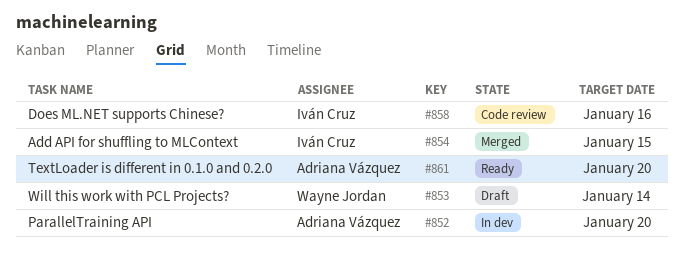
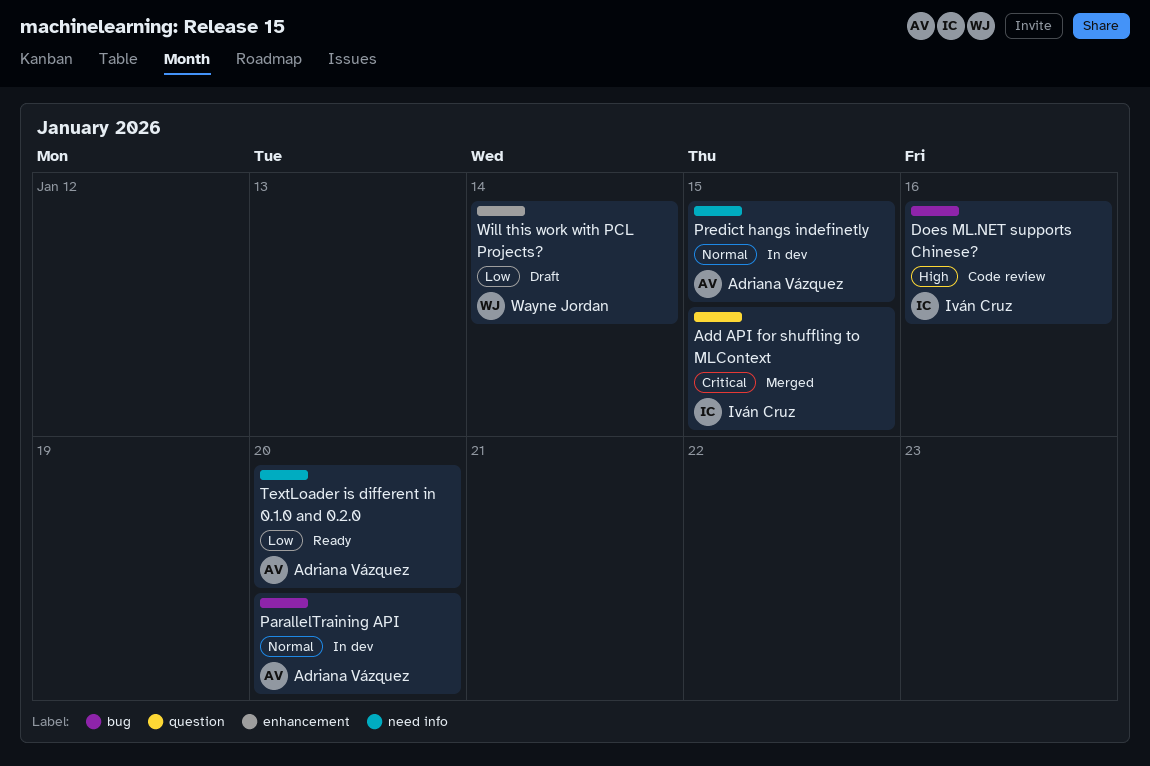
Predict hangs indefinetly: none -> present

